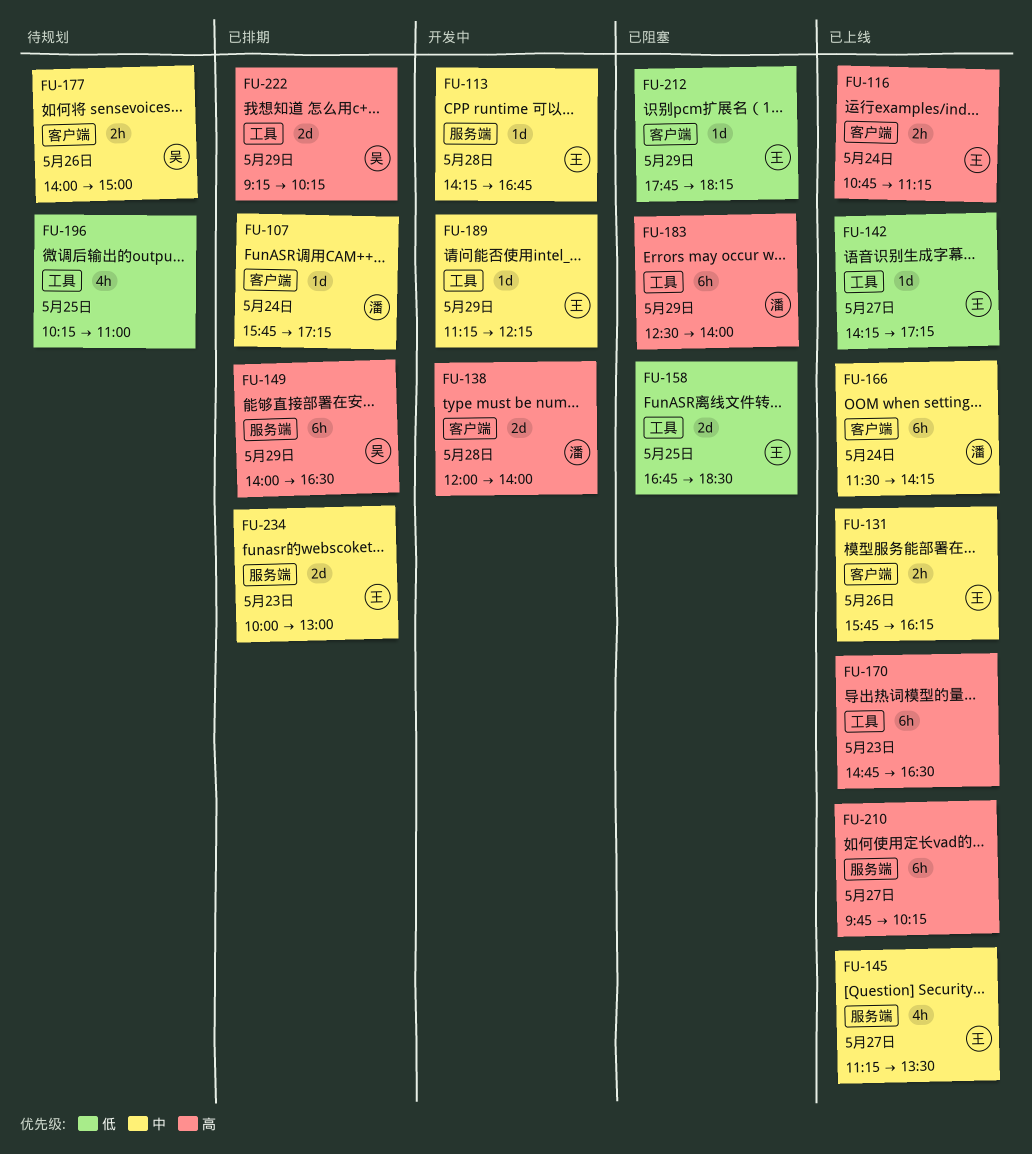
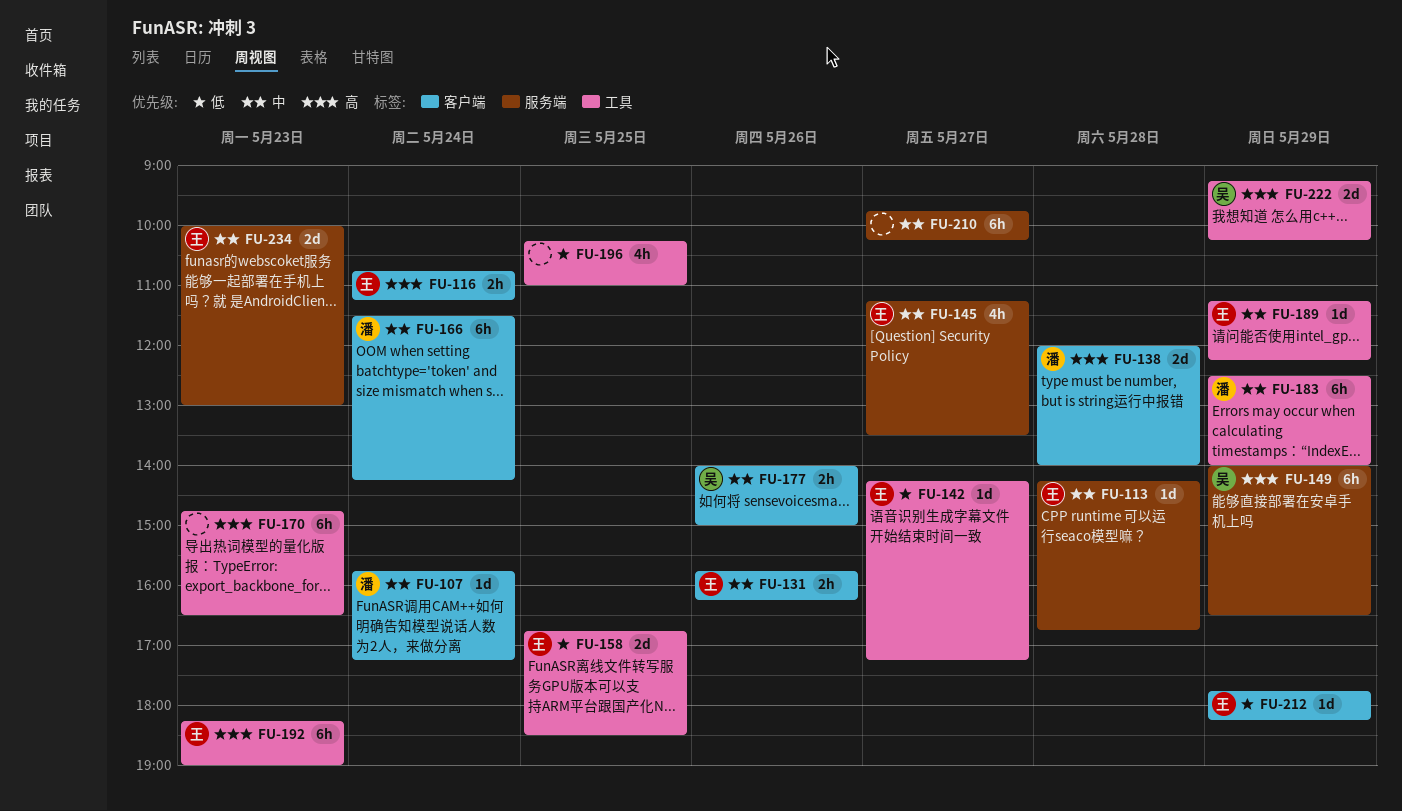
FU-183, priority: 高 -> 中
FU-192: none -> present
FU-210, priority: 高 -> 中

